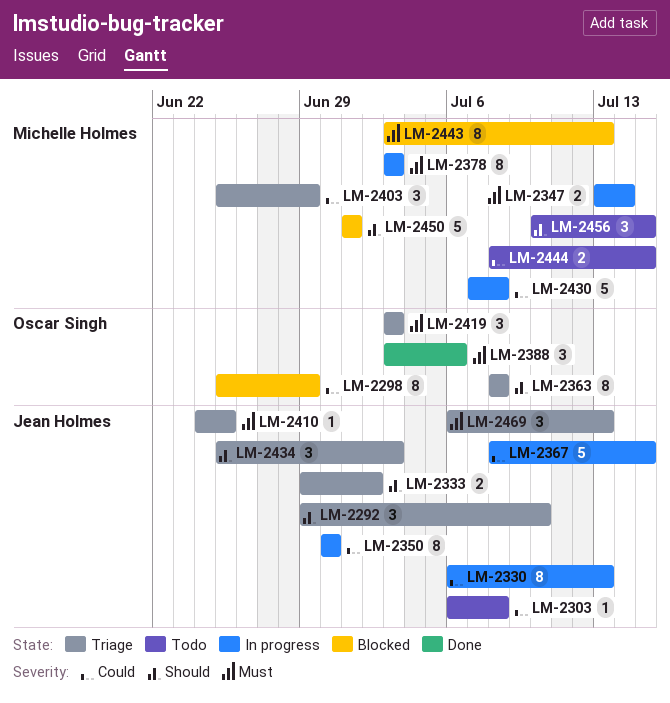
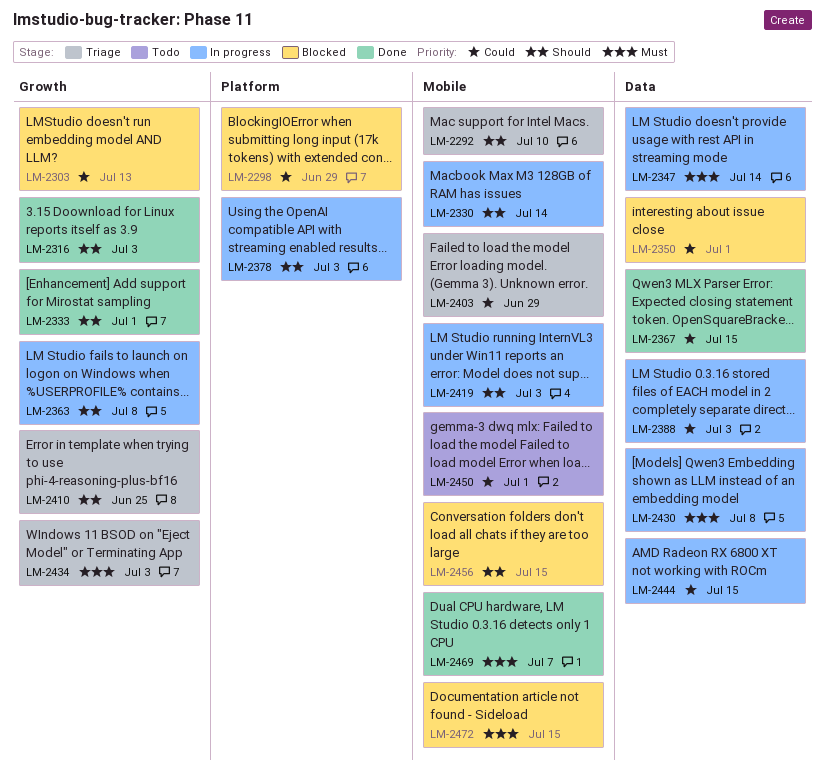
LM-2303, status: Todo -> Blocked
LM-2303, due: Jul 8 -> Jul 13
LM-2316: none -> present
LM-2330, priority: Could -> Should
LM-2330, due: Jul 13 -> Jul 14
LM-2333, status: Triage -> Done
LM-2333, due: Jul 2 -> Jul 1
LM-2350, status: In progress -> Blocked
LM-2350, due: Jun 30 -> Jul 1
LM-2363, status: Triage -> In progress
LM-2367, status: In progress -> Done
LM-2378, priority: Must -> Should
LM-2388, status: Done -> In progress
LM-2388, priority: Must -> Could
LM-2388, due: Jul 6 -> Jul 3
LM-2410, priority: Must -> Should
LM-2419, status: Triage -> In progress
LM-2419, priority: Must -> Should
LM-2430, priority: Could -> Must
LM-2434, priority: Should -> Must
LM-2443: present -> none
LM-2444, status: Todo -> In progress
LM-2450, status: Blocked -> Todo
LM-2450, priority: Should -> Could
LM-2456, status: Todo -> Blocked
LM-2469, status: Triage -> Done
LM-2469, due: Jul 13 -> Jul 7
LM-2472: none -> present

